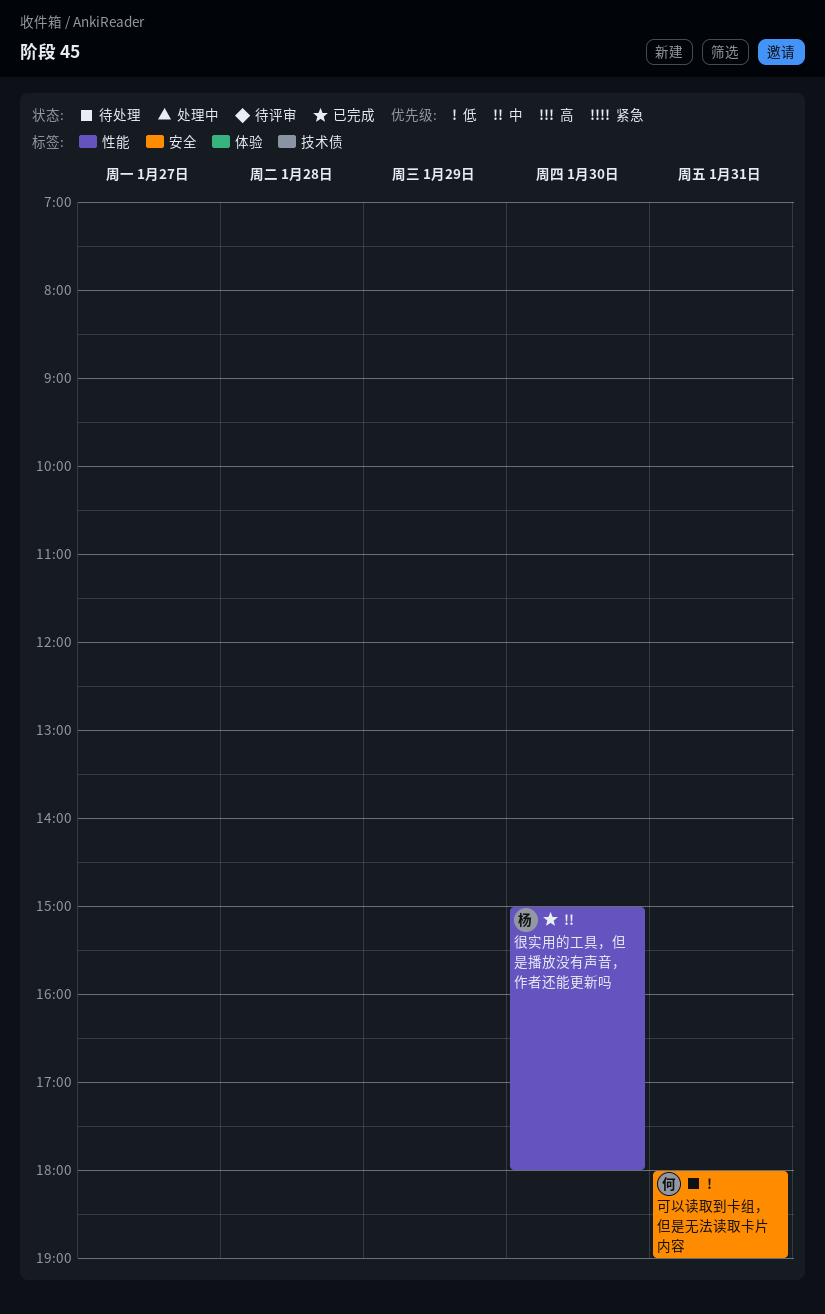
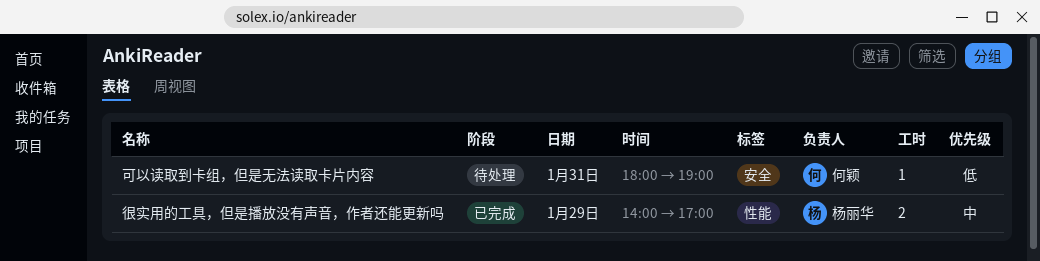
很实用的工具，但是播放没有声音，作者还能更新吗, day: Jan 30 -> Jan 29
很实用的工具，但是播放没有声音，作者还能更新吗, begins: 15:00 -> 14:00
很实用的工具，但是播放没有声音，作者还能更新吗, ends: 18:00 -> 17:00

